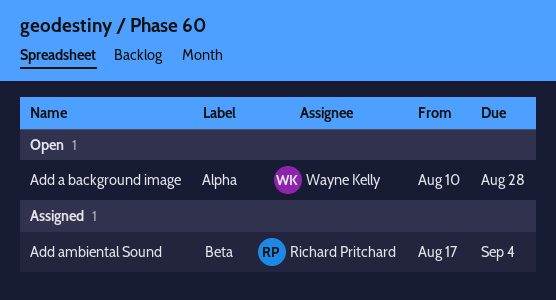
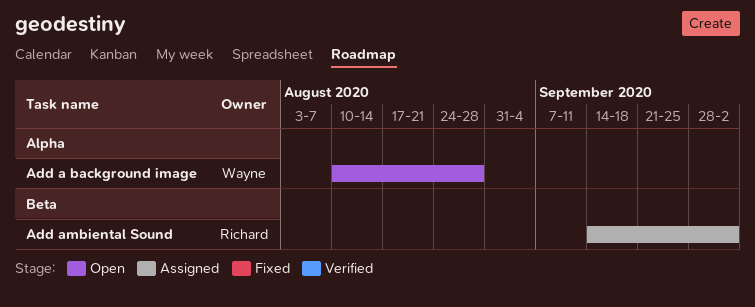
Add ambiental Sound, start: Aug 17 -> Sep 14
Add ambiental Sound, due: Sep 4 -> Oct 2

